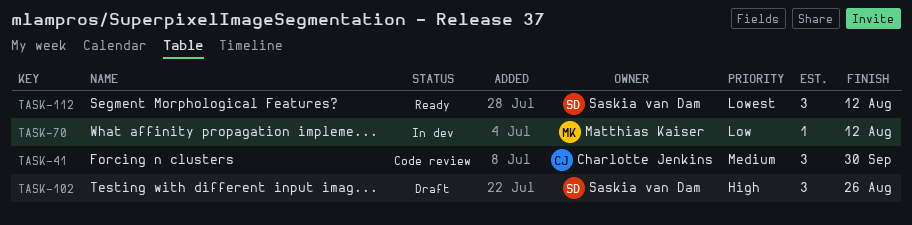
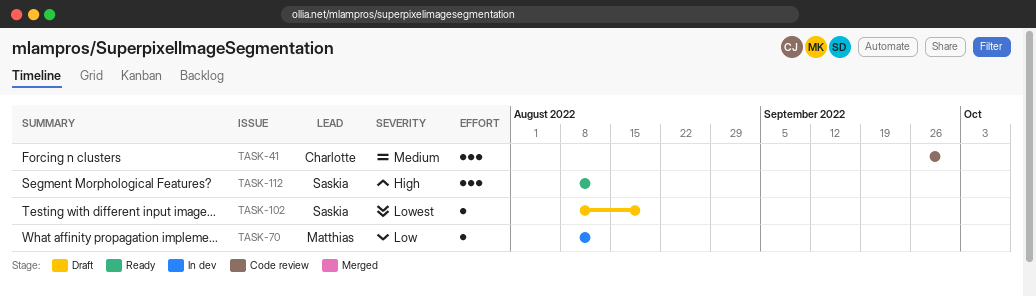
TASK-102, priority: High -> Lowest
TASK-102, estimate: 3 -> 1
TASK-102, due: Aug 26 -> Aug 19
TASK-112, priority: Lowest -> High

